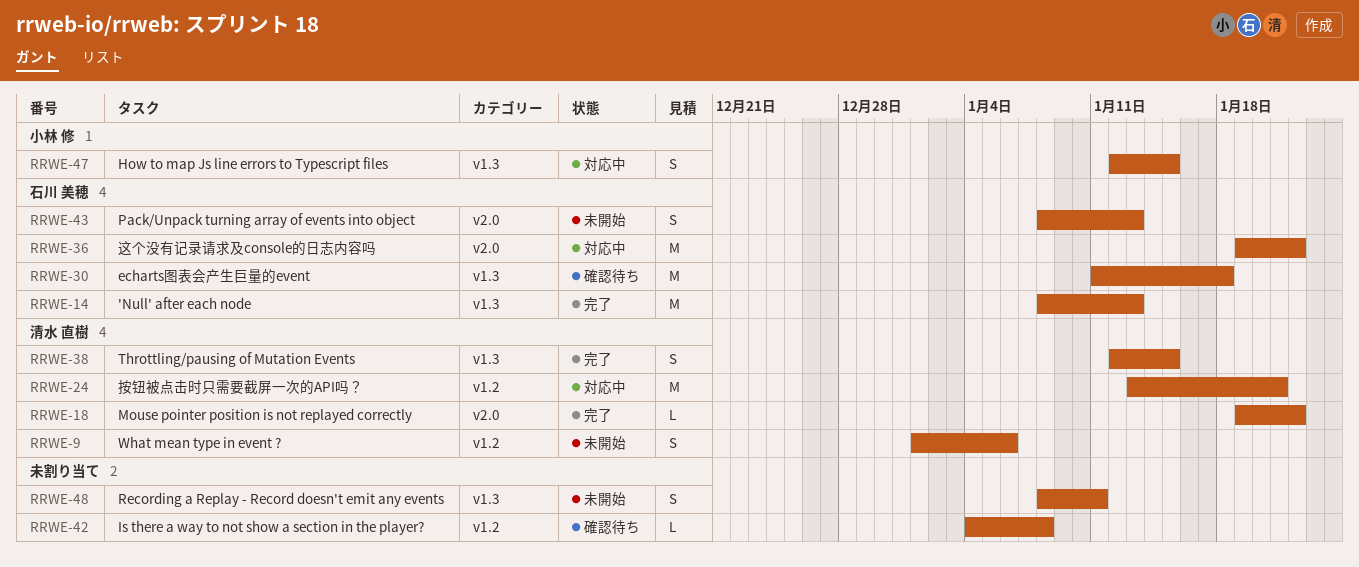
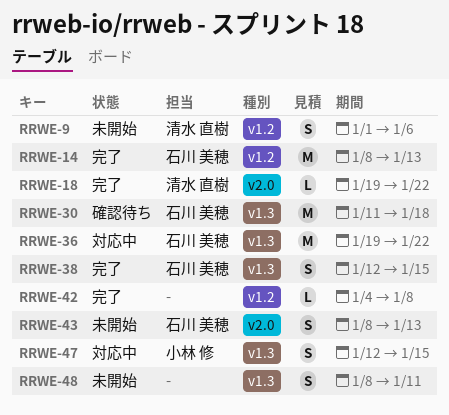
RRWE-14, label: v1.3 -> v1.2
RRWE-24: present -> none
RRWE-36, label: v2.0 -> v1.3
RRWE-38, owner: 清水 直樹 -> 石川 美穂
RRWE-42, status: 確認待ち -> 完了

